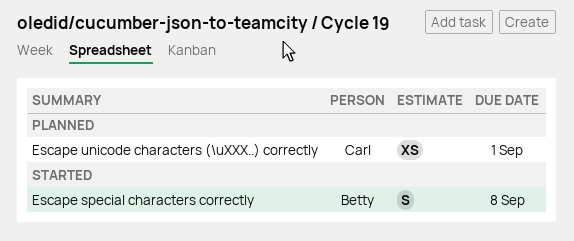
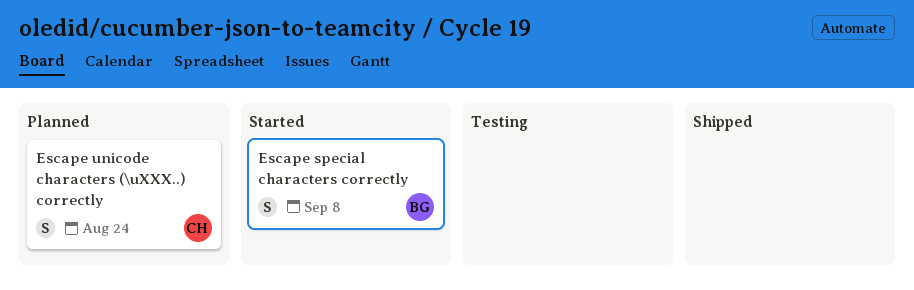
Escape unicode characters (\uXXX..) correctly, estimate: XS -> S
Escape unicode characters (\uXXX..) correctly, due: Sep 1 -> Aug 24

